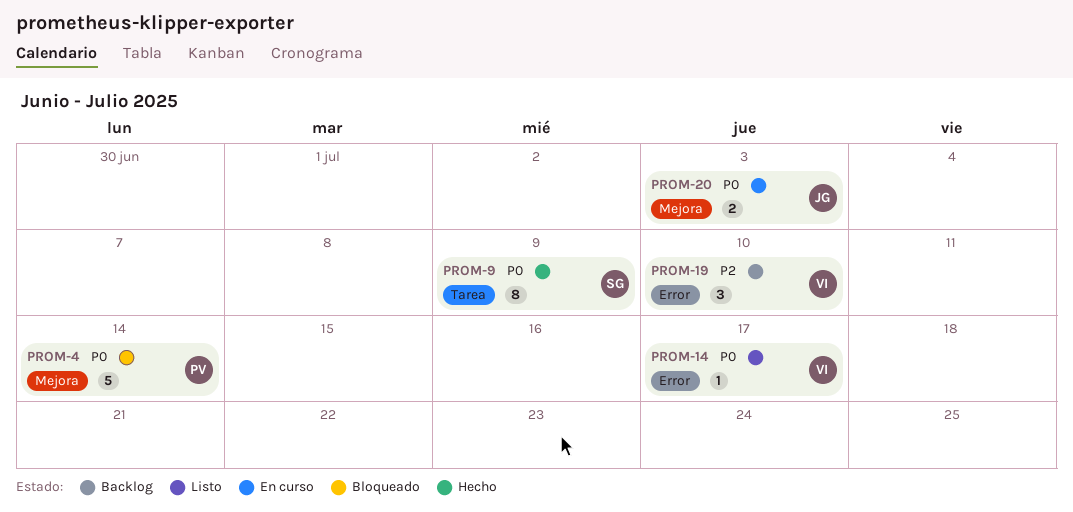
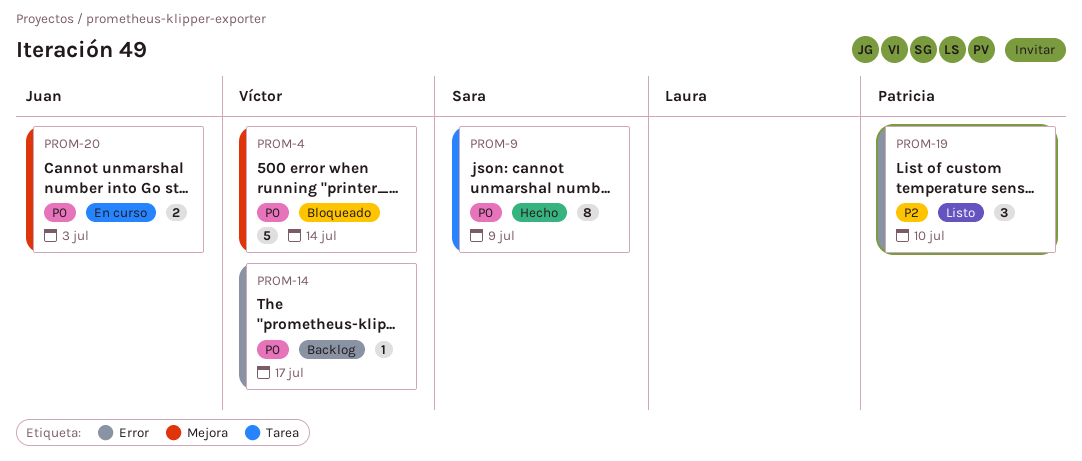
PROM-4, owner: Patricia -> Víctor
PROM-14, status: Listo -> Backlog
PROM-19, status: Backlog -> Listo
PROM-19, owner: Víctor -> Patricia

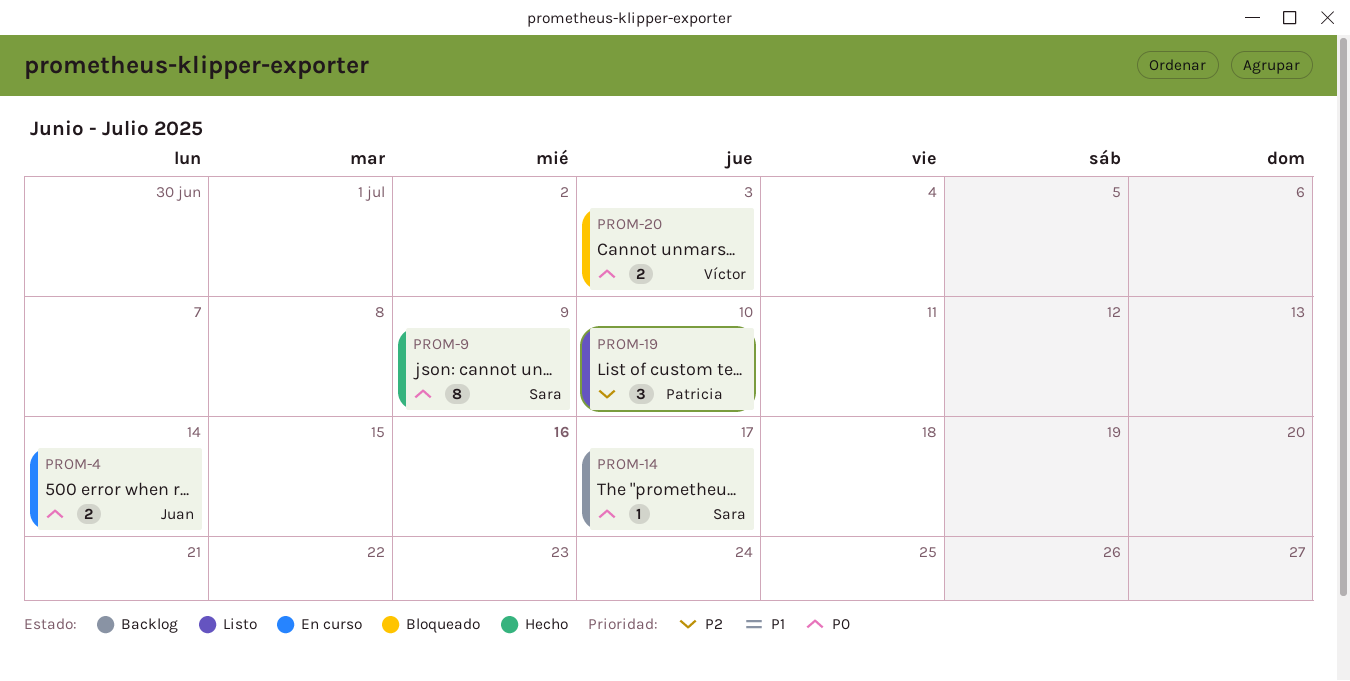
PROM-4, status: Bloqueado -> En curso
PROM-4, owner: Víctor -> Juan
PROM-4, estimate: 5 -> 2
PROM-14, owner: Víctor -> Sara
PROM-20, status: En curso -> Bloqueado
PROM-20, owner: Juan -> Víctor

